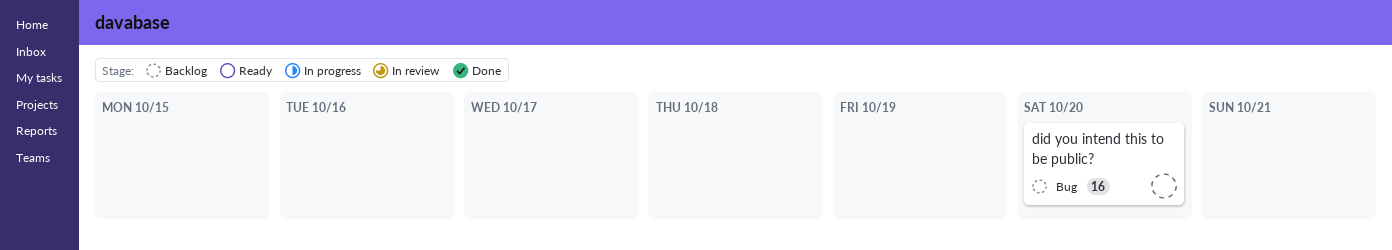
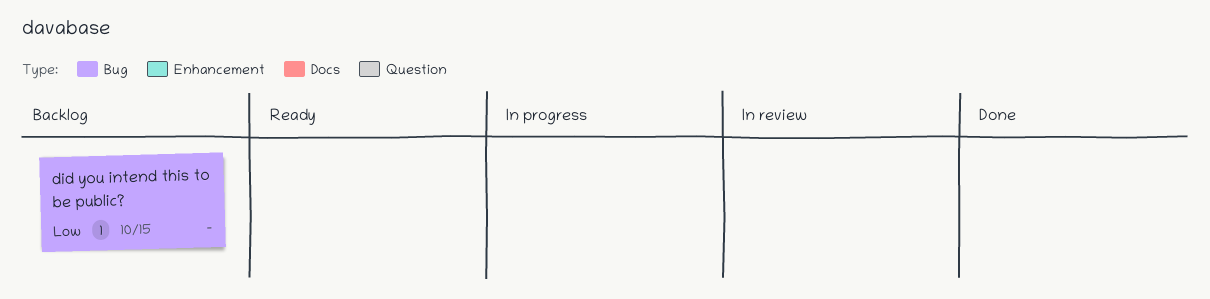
did you intend this to be public?, estimate: 16 -> 1
did you intend this to be public?, due: Oct 20 -> Oct 15

